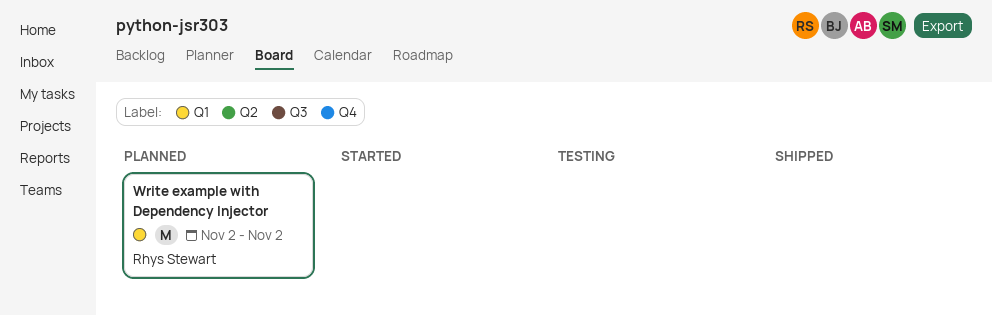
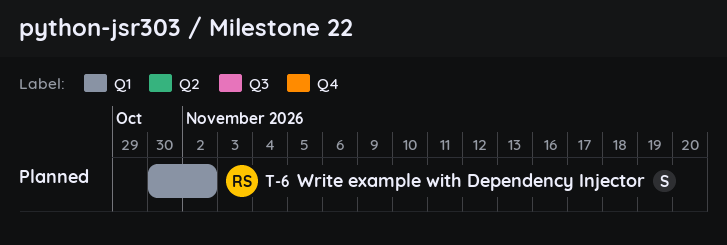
Write example with Dependency Injector, estimate: M -> S
Write example with Dependency Injector, start: Nov 2 -> Oct 30

